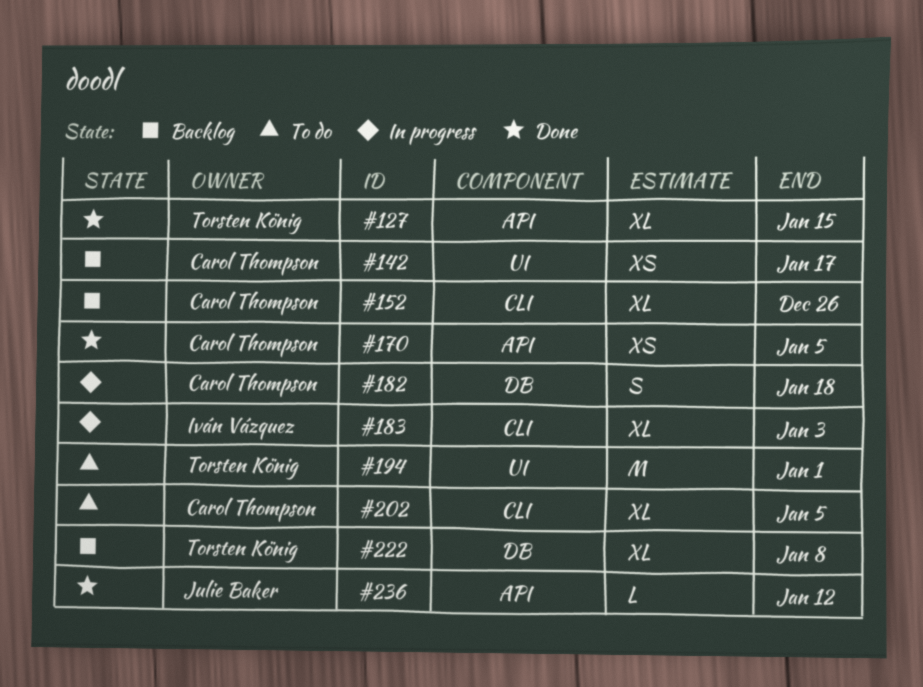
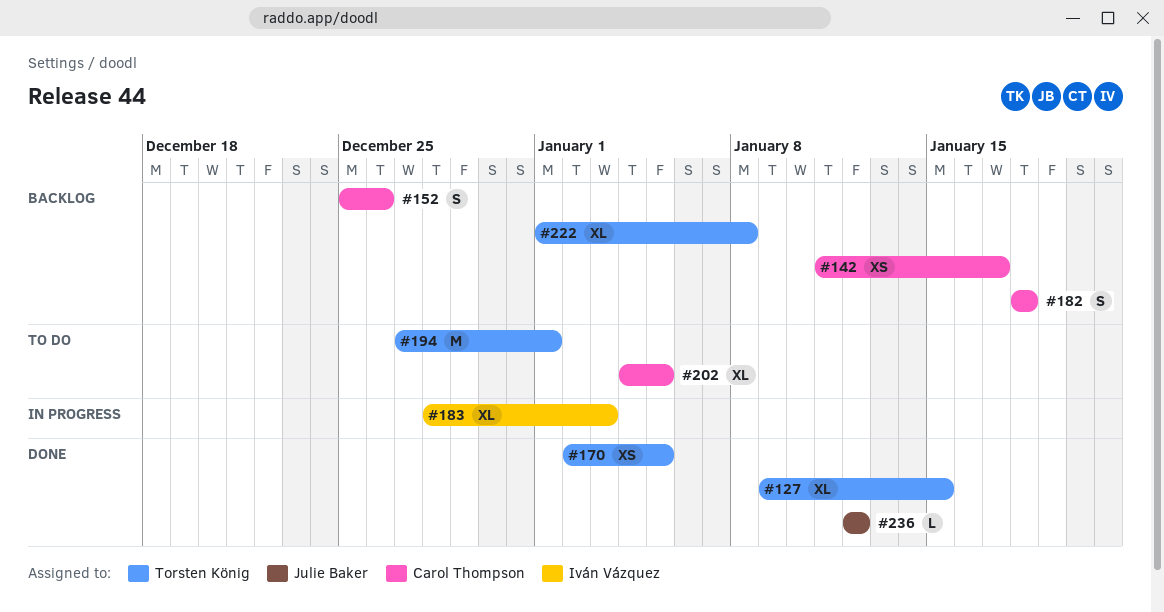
#152, estimate: XL -> S
#170, owner: Carol Thompson -> Torsten König
#182, status: In progress -> Backlog

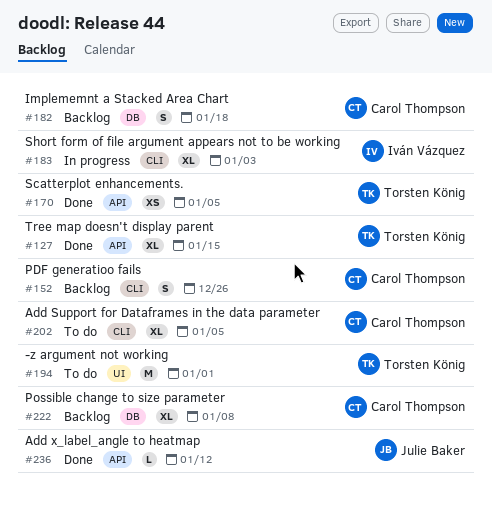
#142: present -> none
#222, owner: Torsten König -> Carol Thompson

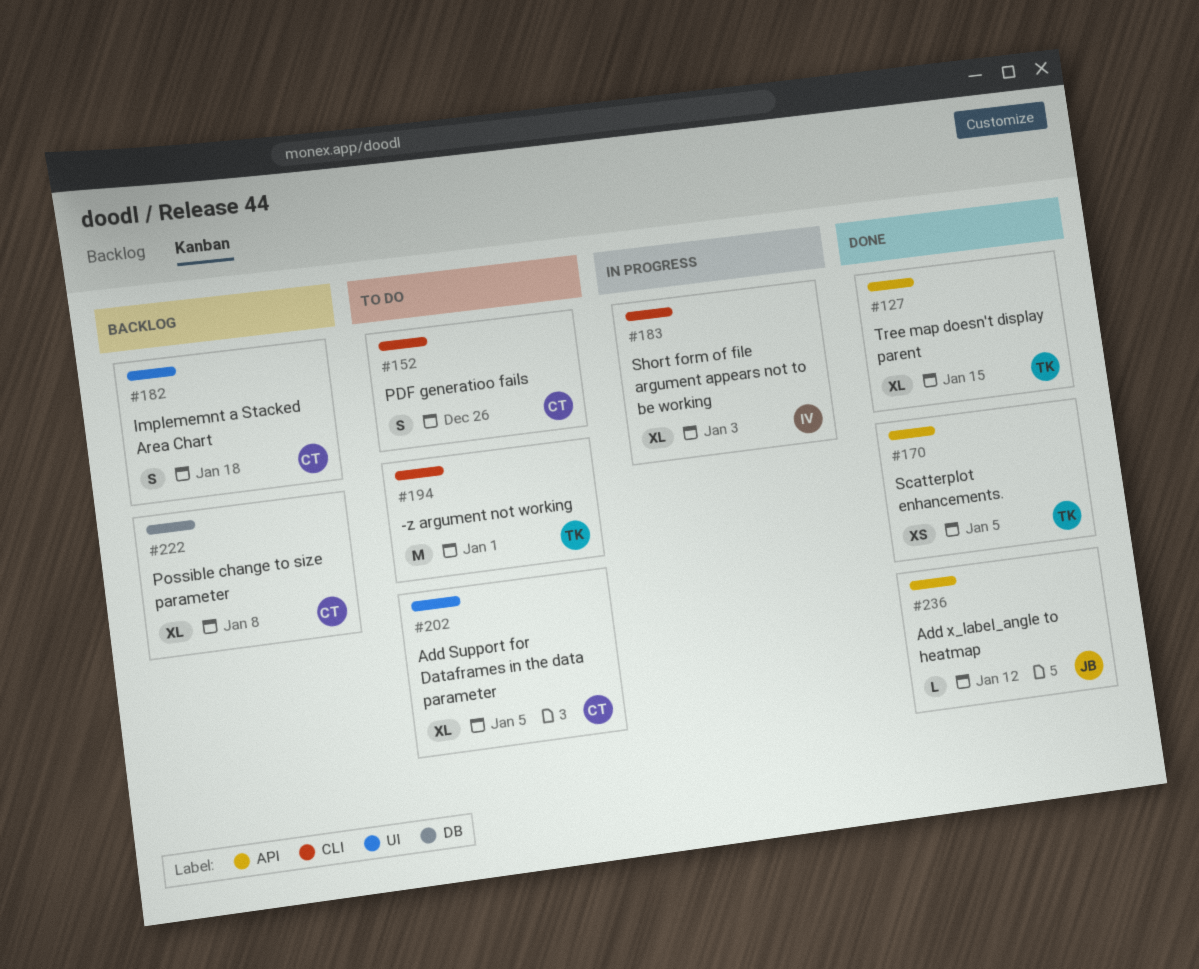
#152, status: Backlog -> To do
#182, label: DB -> UI
#194, label: UI -> CLI
#202, label: CLI -> UI

